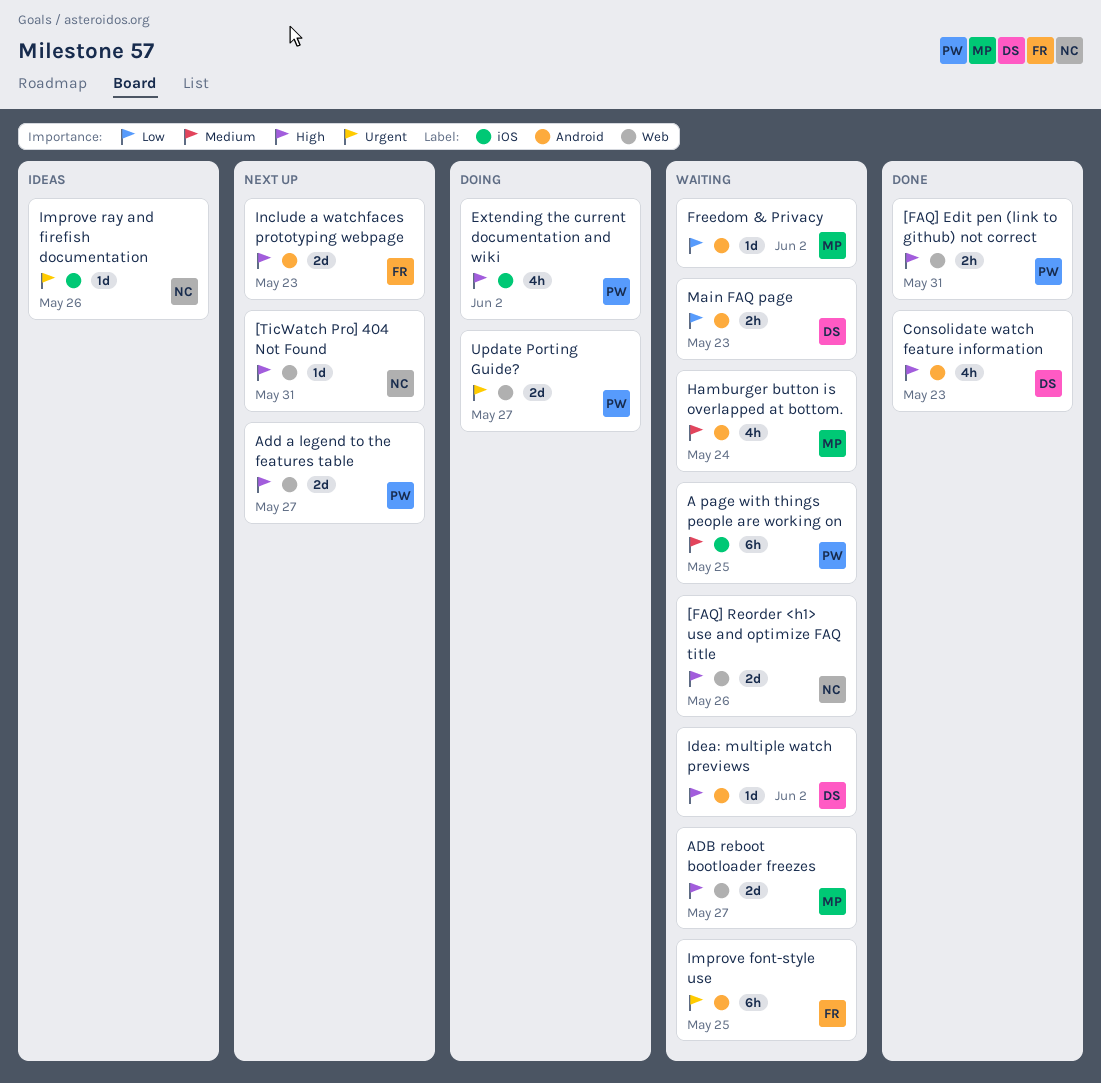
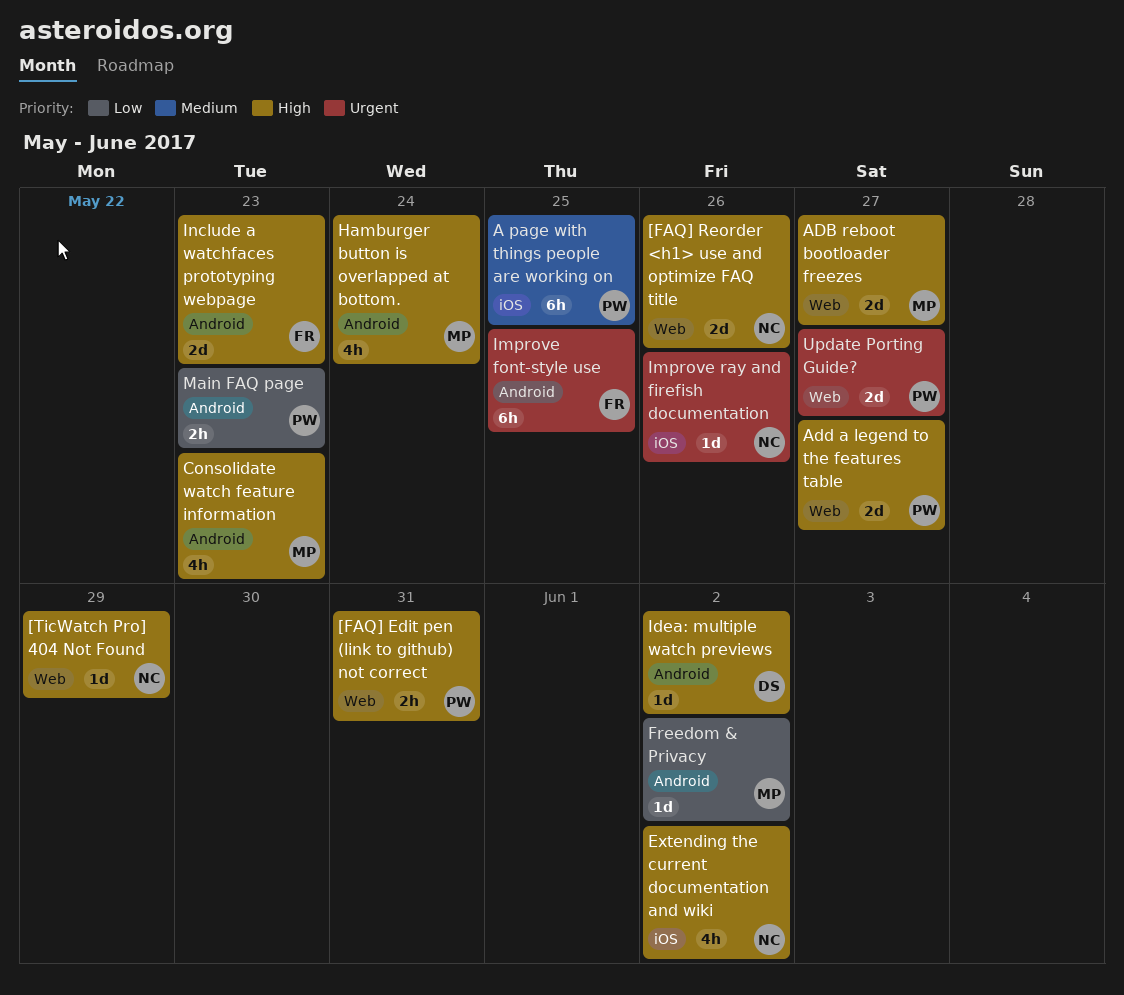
[TicWatch Pro] 404 Not Found, due: May 31 -> May 29
Consolidate watch feature information, owner: DS -> MP
Extending the current documentation and wiki, owner: PW -> NC
Hamburger button is overlapped at bottom., priority: Medium -> High
Main FAQ page, owner: DS -> PW

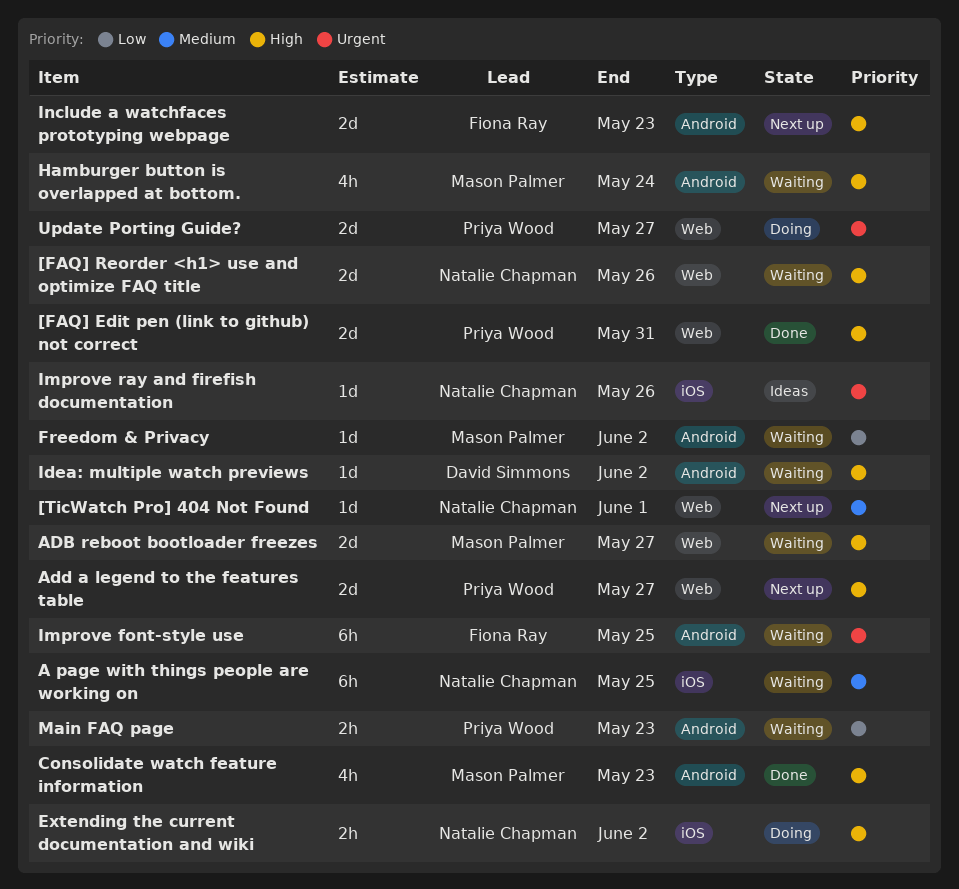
[FAQ] Edit pen (link to github) not correct, estimate: 2h -> 2d
[TicWatch Pro] 404 Not Found, priority: High -> Medium
[TicWatch Pro] 404 Not Found, due: May 29 -> Jun 1
A page with things people are working on, owner: Priya Wood -> Natalie Chapman
Extending the current documentation and wiki, estimate: 4h -> 2h

